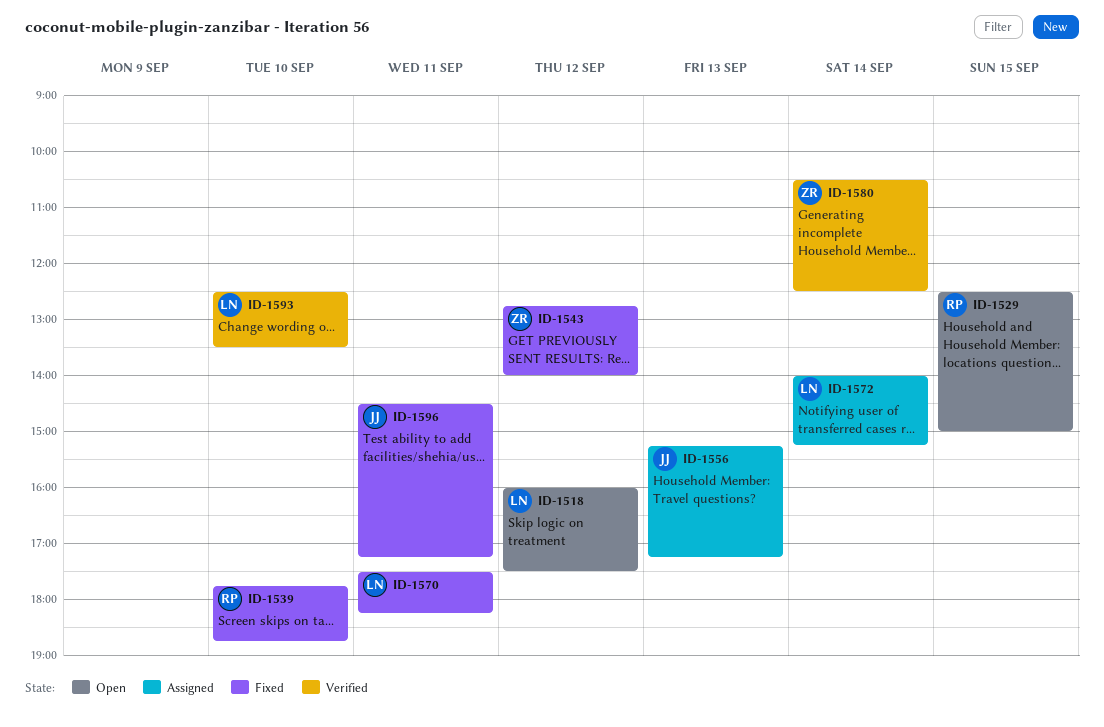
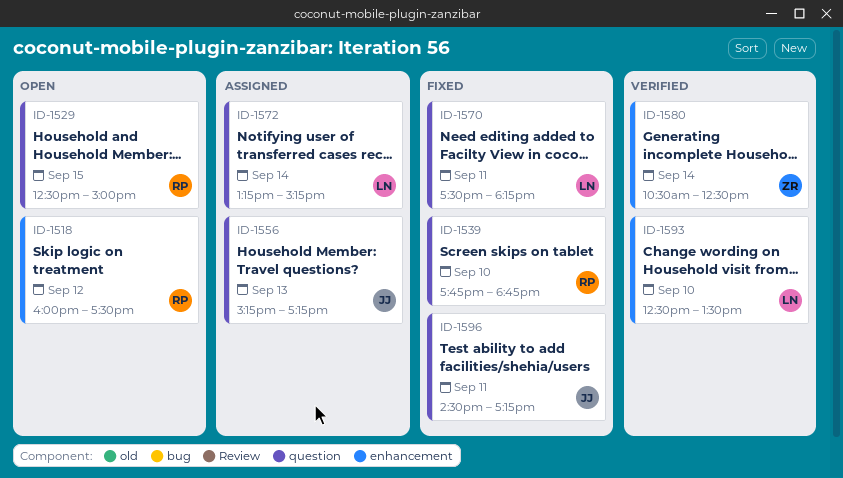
ID-1518, owner: LN -> RP
ID-1543: present -> none
ID-1572, begins: 14:00 -> 13:15

